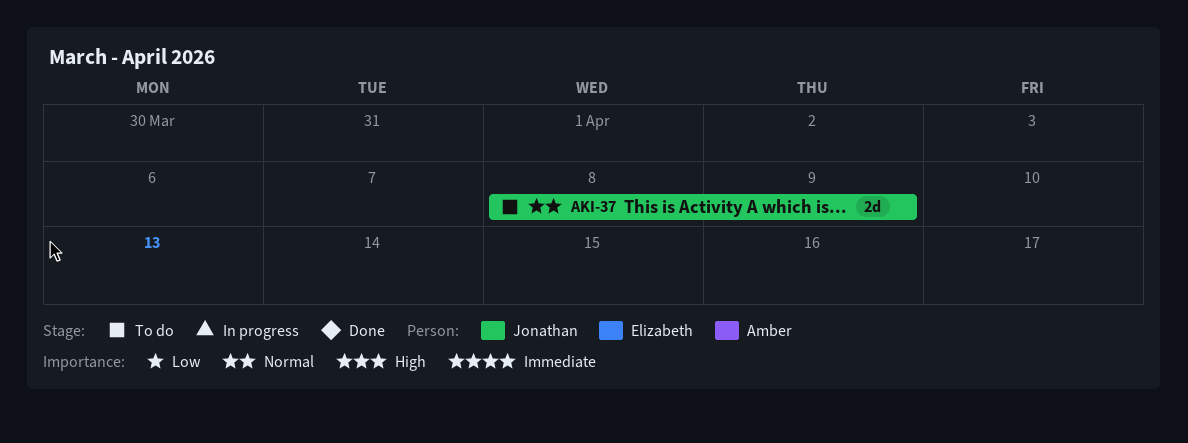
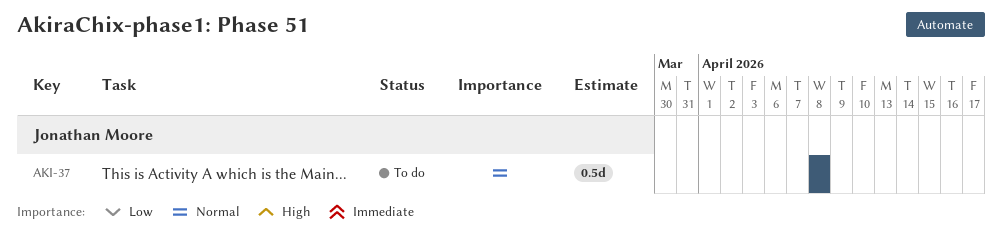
AKI-37, estimate: 2d -> 0.5d
AKI-37, due: Apr 9 -> Apr 8

